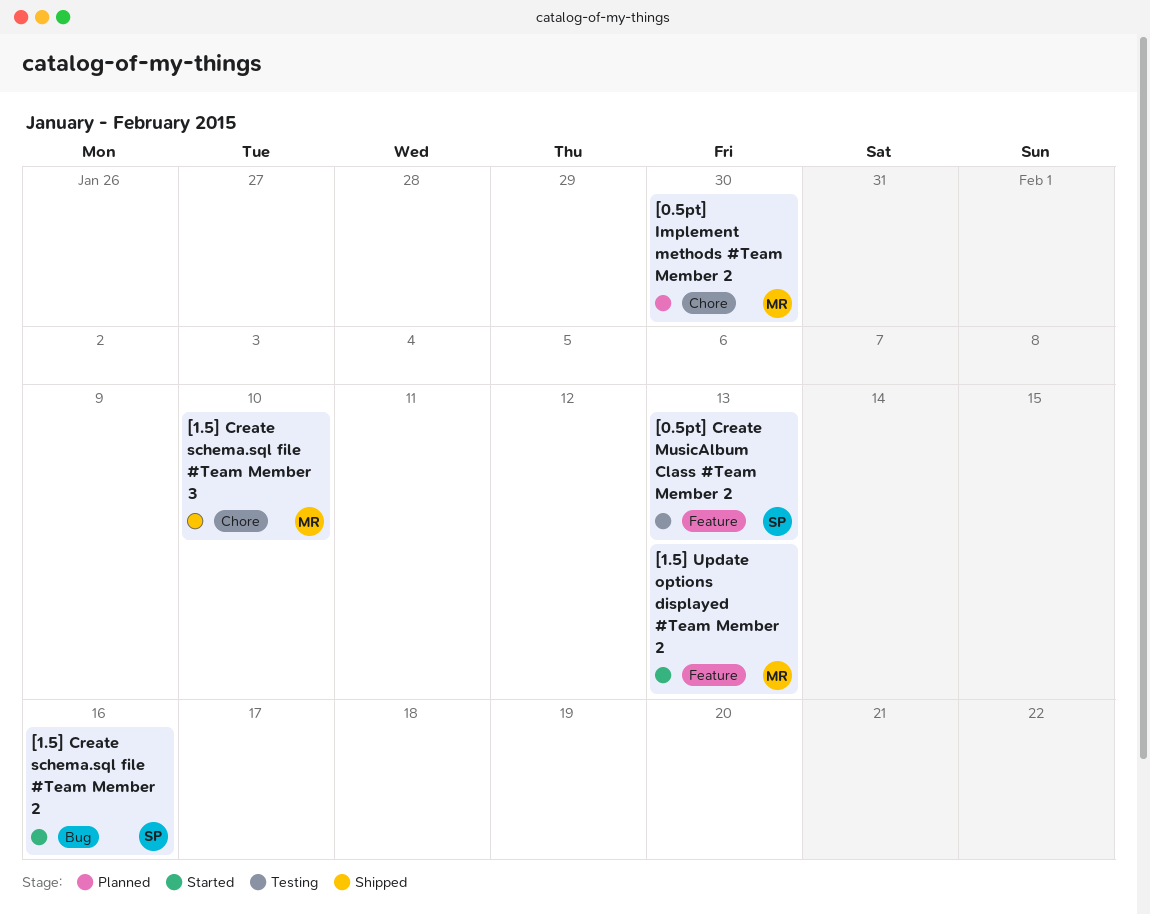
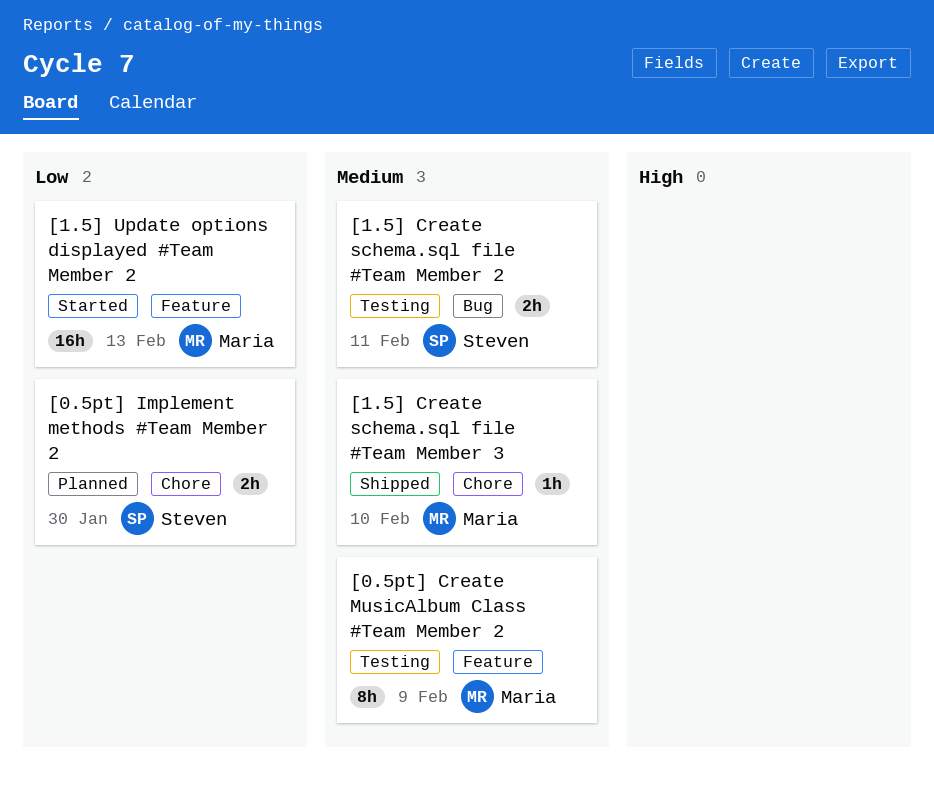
[0.5pt] Create MusicAlbum Class #Team Member 2, owner: Steven -> Maria
[0.5pt] Create MusicAlbum Class #Team Member 2, due: Feb 13 -> Feb 9
[0.5pt] Implement methods #Team Member 2, owner: Maria -> Steven
[1.5] Create schema.sql file #Team Member 2, status: Started -> Testing
[1.5] Create schema.sql file #Team Member 2, due: Feb 16 -> Feb 11

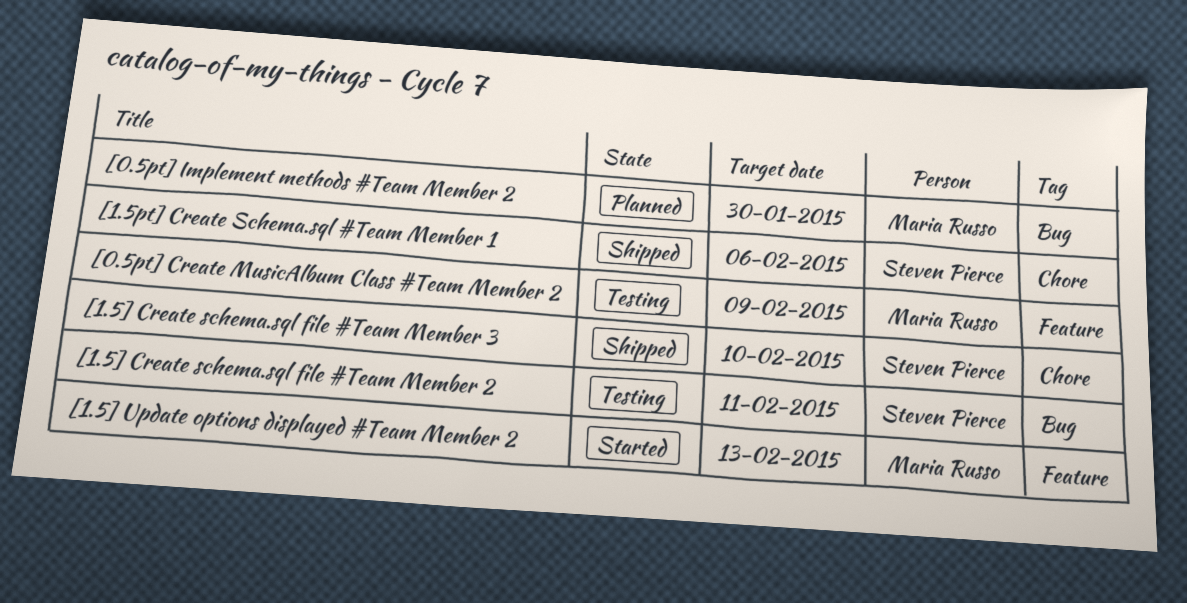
[0.5pt] Implement methods #Team Member 2, owner: Steven Pierce -> Maria Russo
[0.5pt] Implement methods #Team Member 2, label: Chore -> Bug
[1.5] Create schema.sql file #Team Member 3, owner: Maria Russo -> Steven Pierce
[1.5pt] Create Schema.sql #Team Member 1: none -> present

